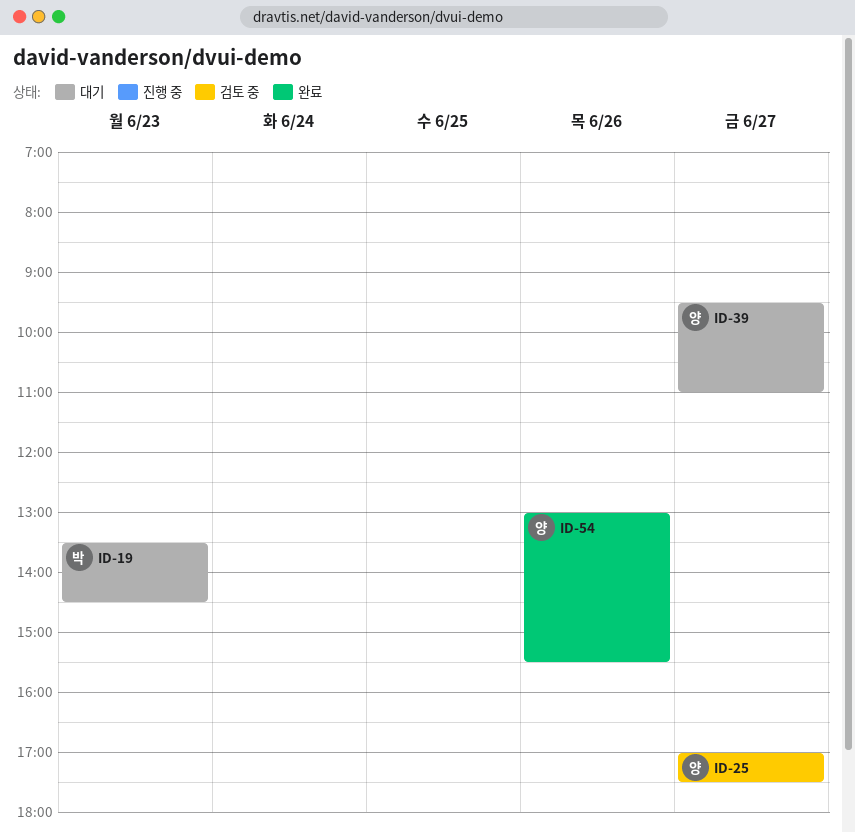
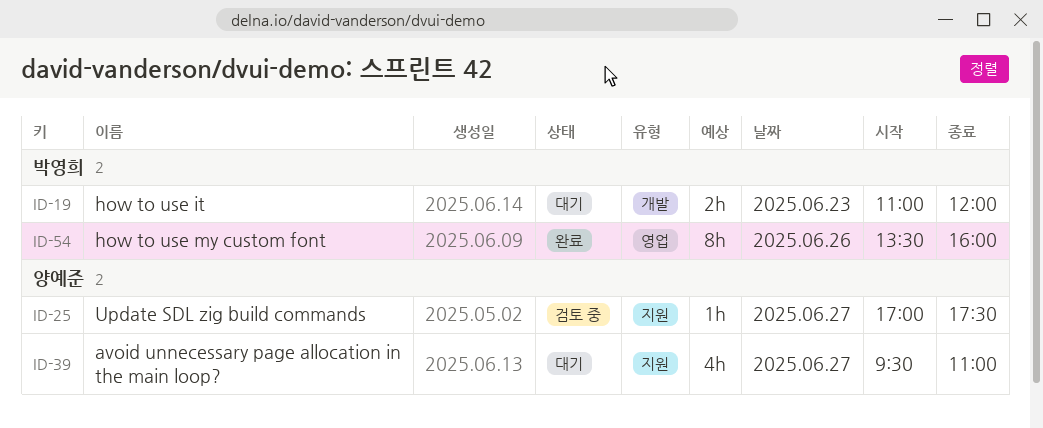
ID-19, begins: 13:30 -> 11:00
ID-19, ends: 14:30 -> 12:00
ID-54, owner: 양예준 -> 박영희
ID-54, begins: 13:00 -> 13:30
ID-54, ends: 15:30 -> 16:00

